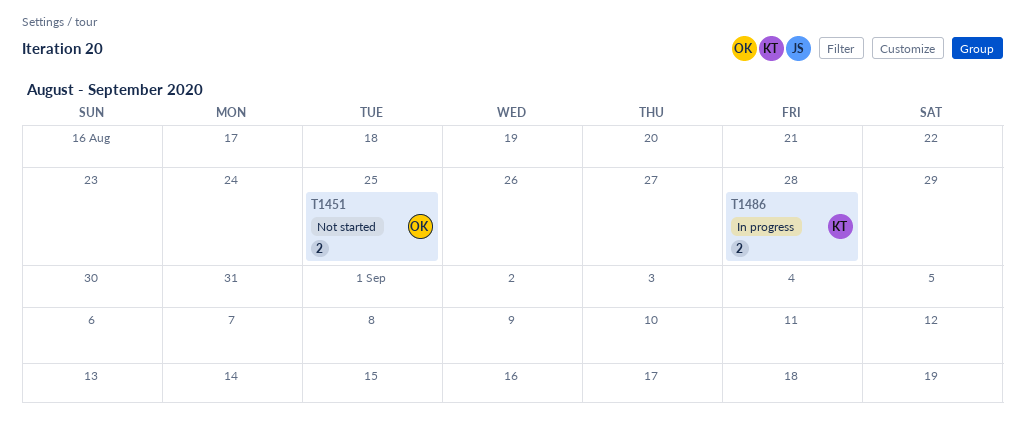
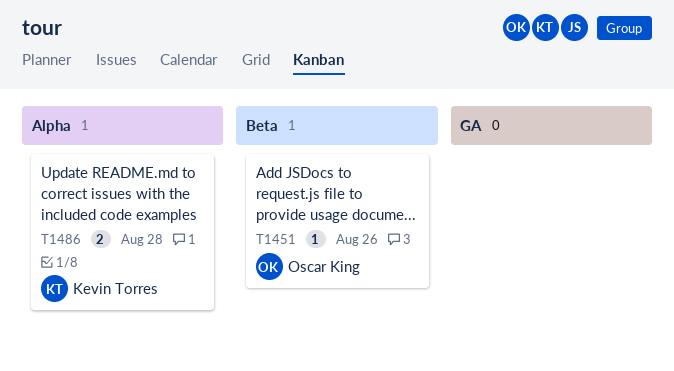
T1451, estimate: 2 -> 1
T1451, due: Aug 25 -> Aug 26

